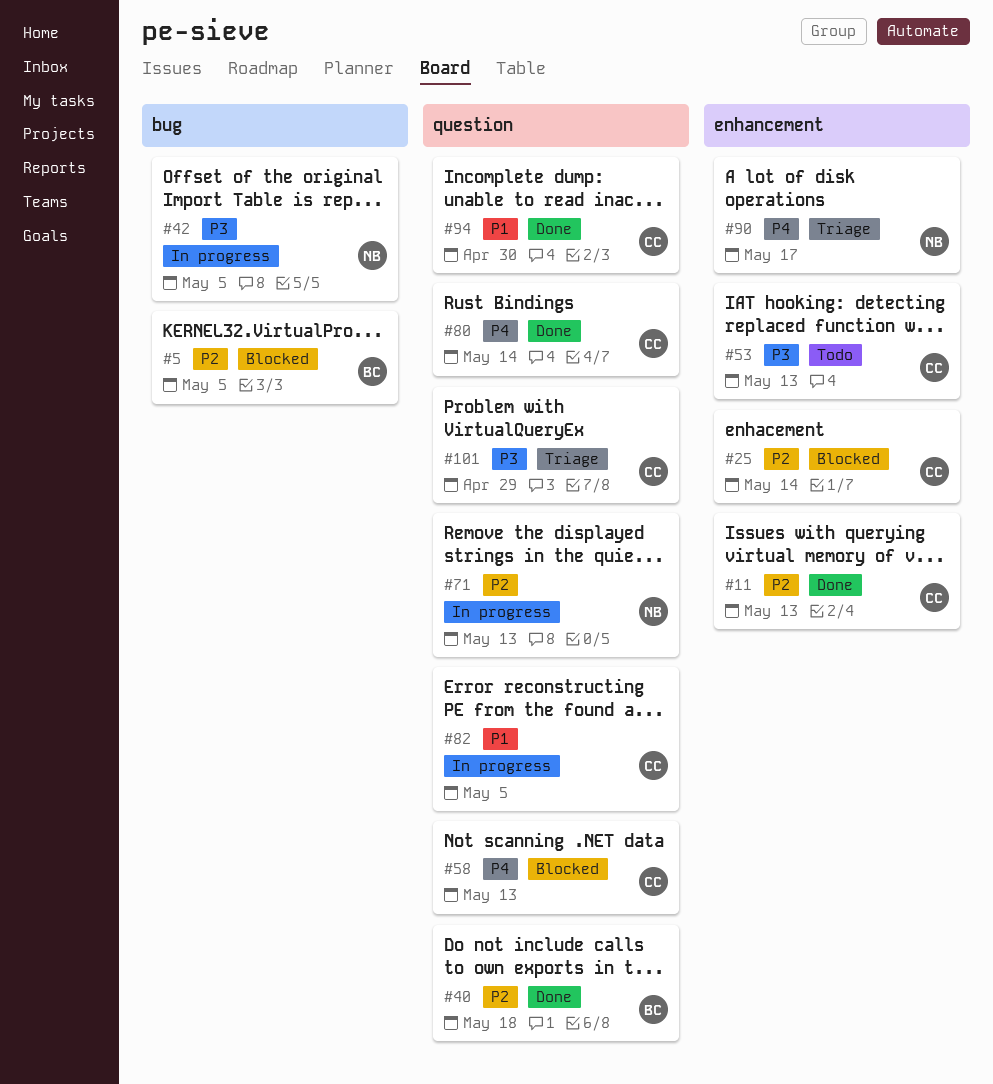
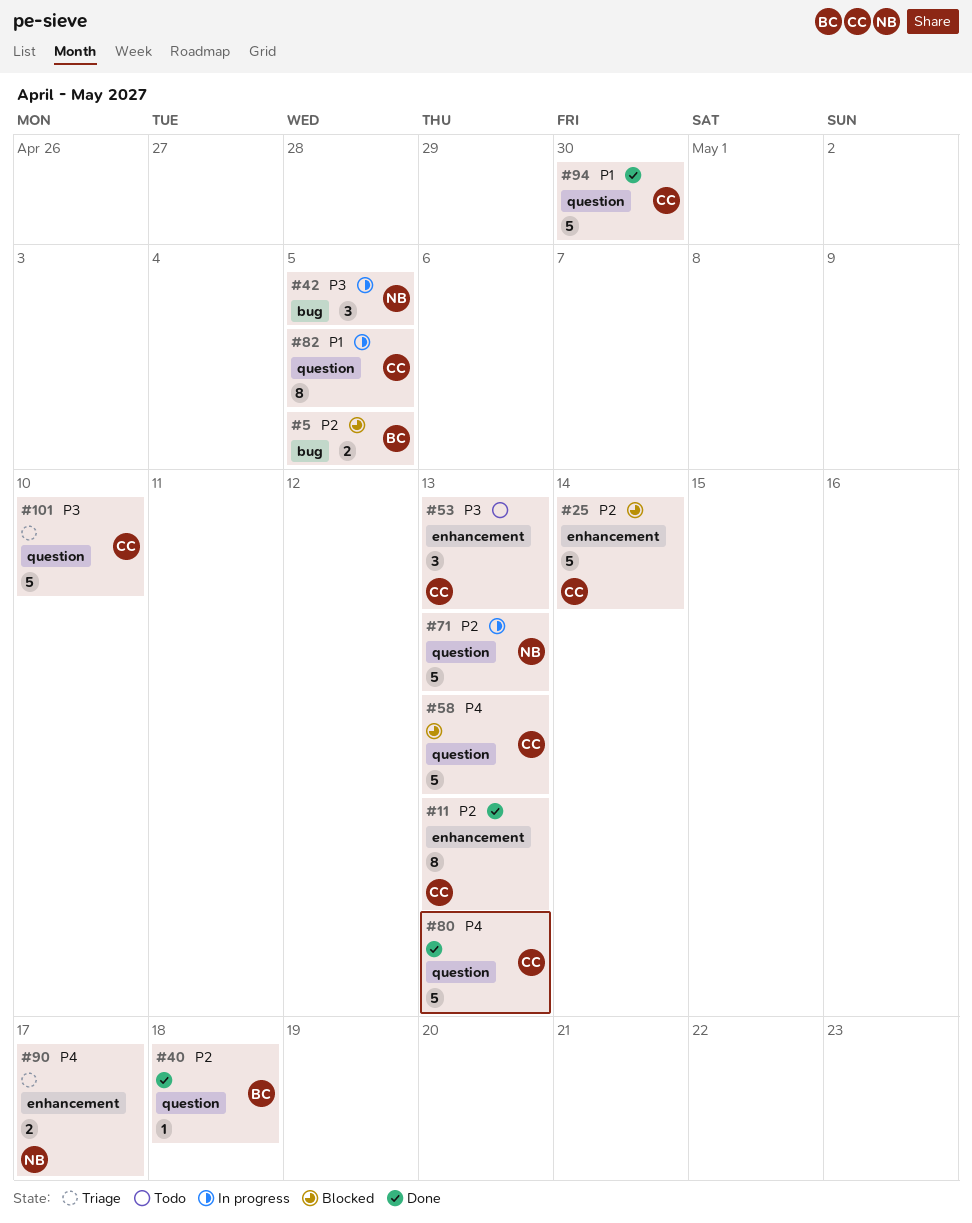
#80, due: May 14 -> May 13
#101, due: Apr 29 -> May 10

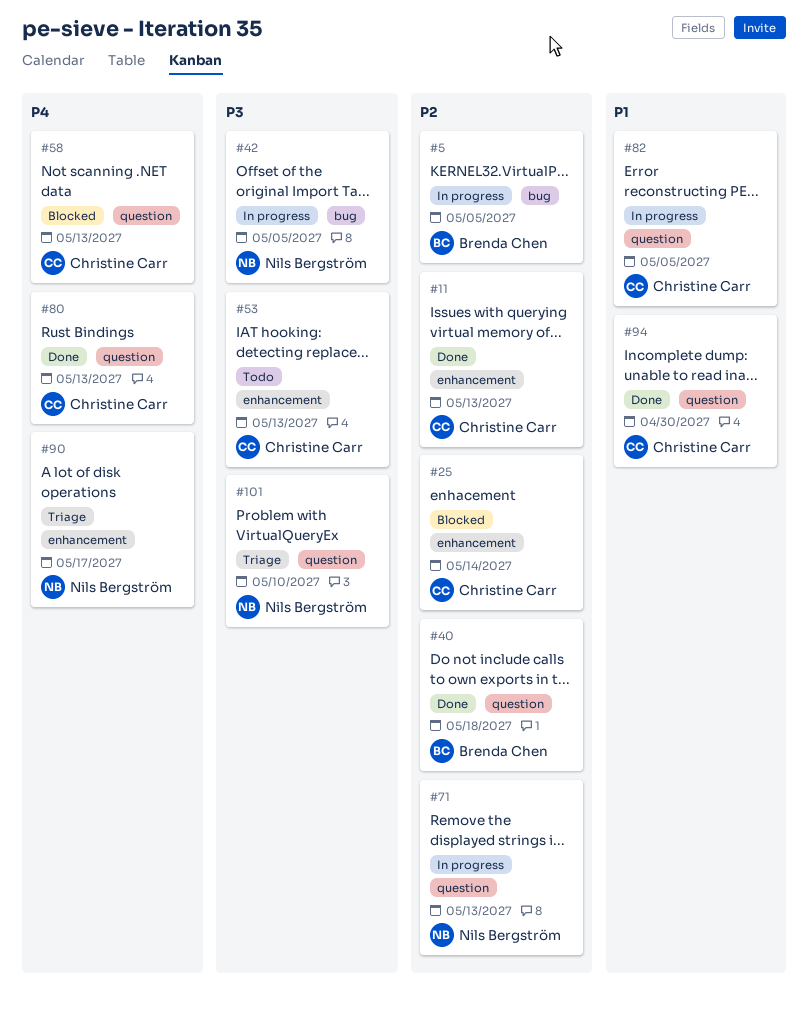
#5, status: Blocked -> In progress
#101, owner: Christine Carr -> Nils Bergström

